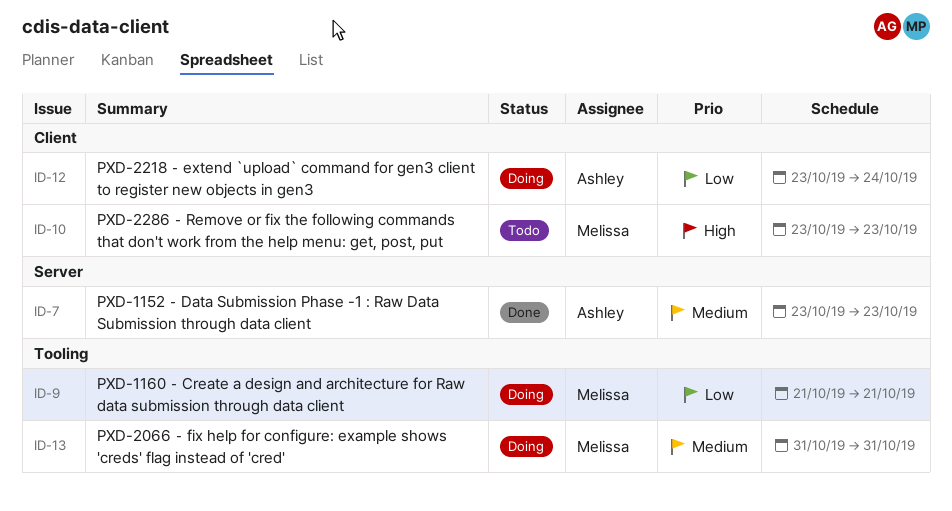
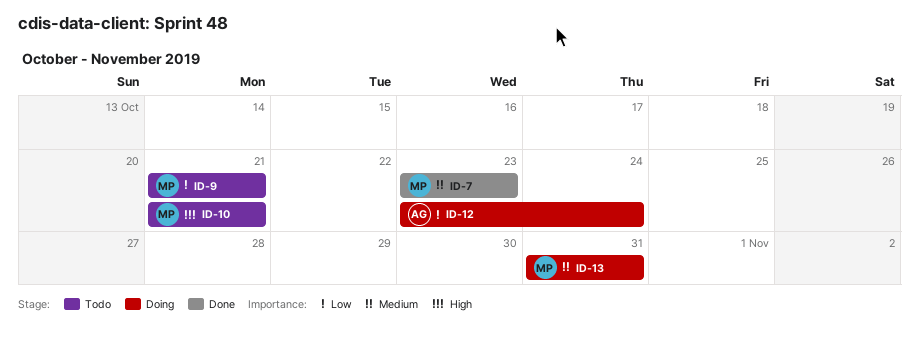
ID-7, owner: Ashley -> Melissa
ID-9, status: Doing -> Todo
ID-10, start: Oct 23 -> Oct 21
ID-10, due: Oct 23 -> Oct 21

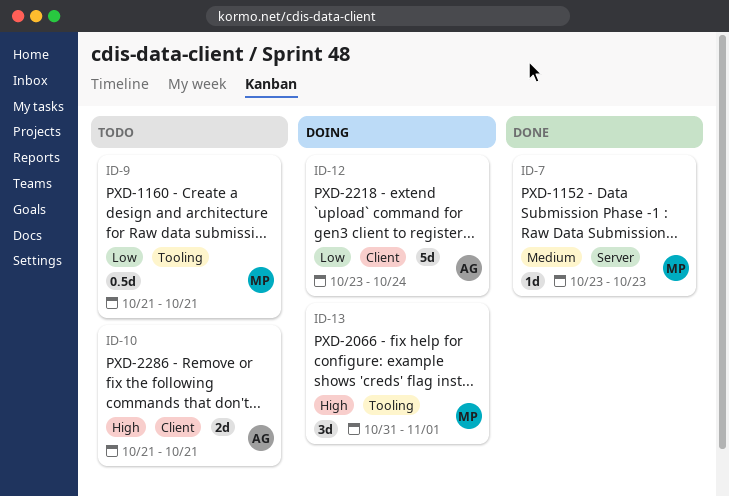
ID-10, owner: MP -> AG
ID-13, priority: Medium -> High
ID-13, due: Oct 31 -> Nov 1

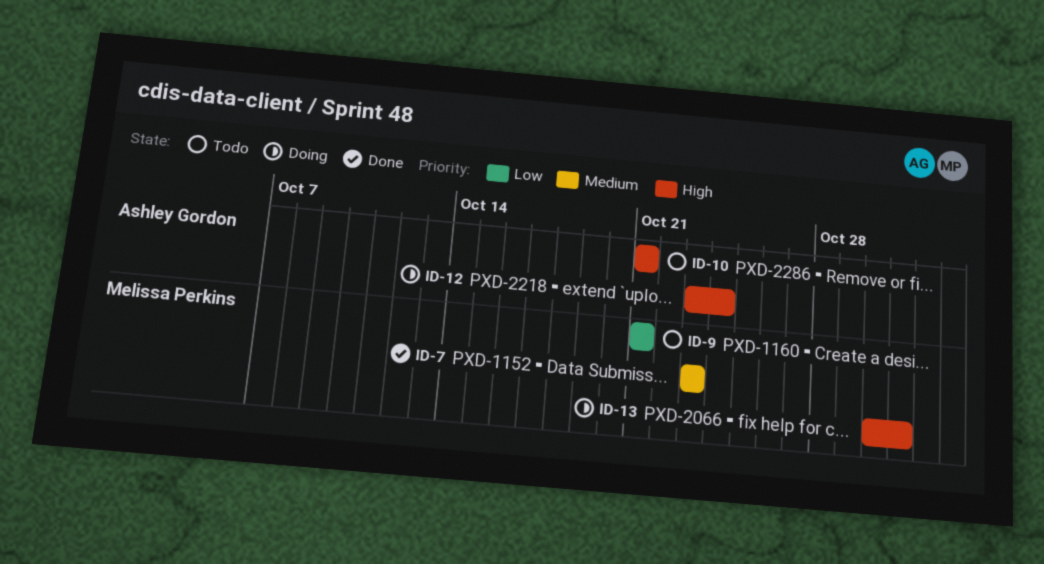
ID-12, priority: Low -> High
ID-13, start: Oct 31 -> Oct 30
ID-13, due: Nov 1 -> Oct 31

